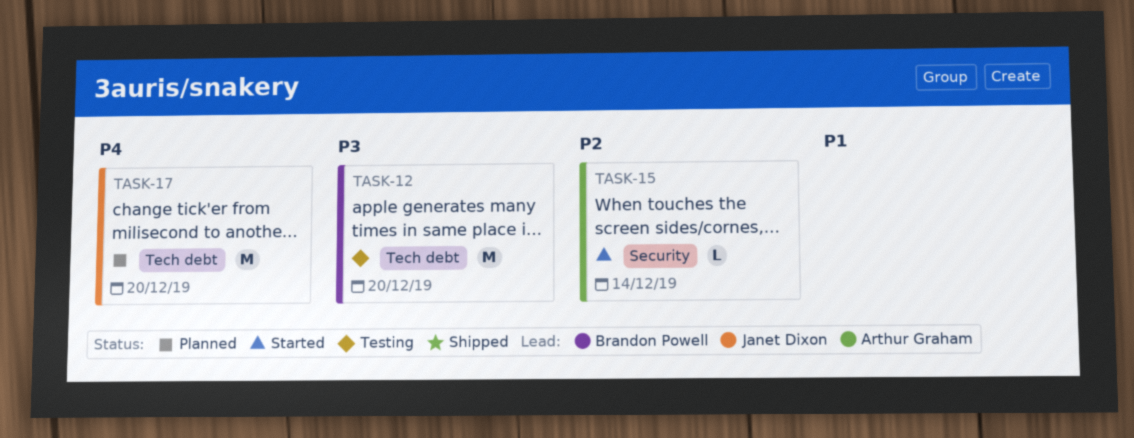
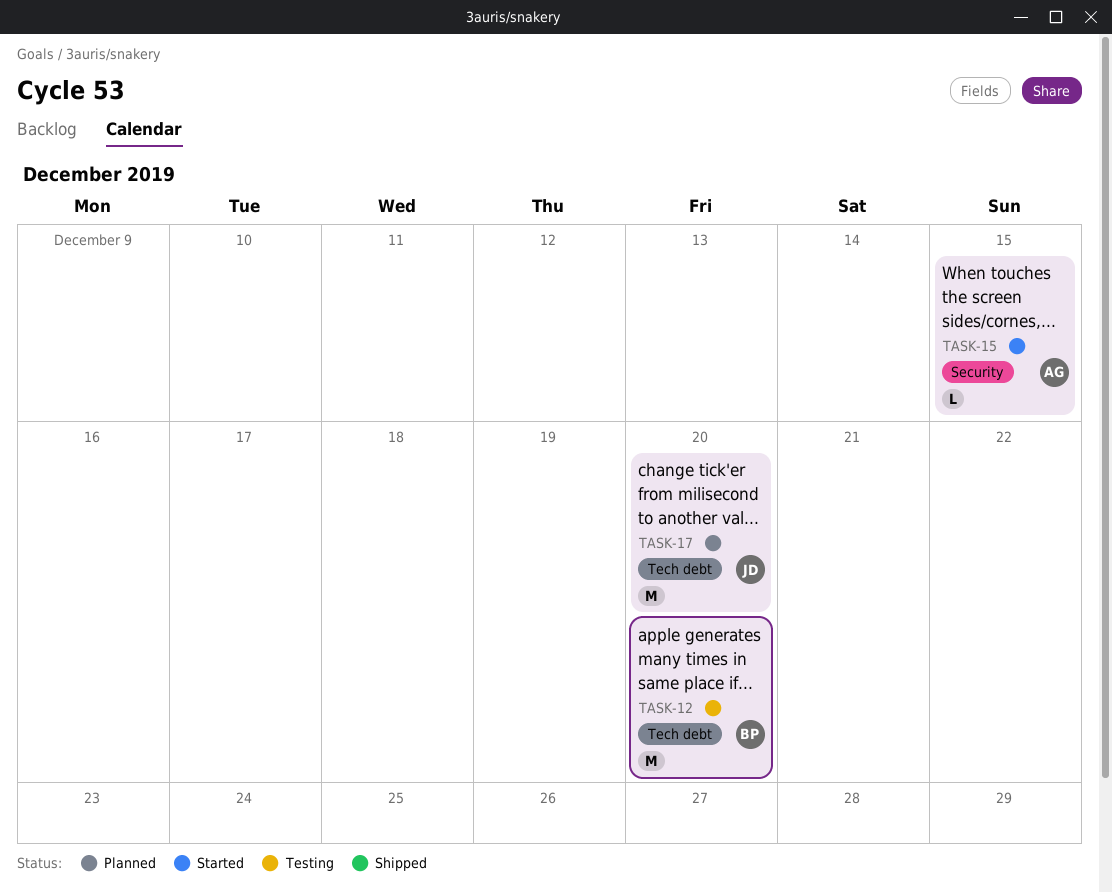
TASK-15, due: Dec 14 -> Dec 15

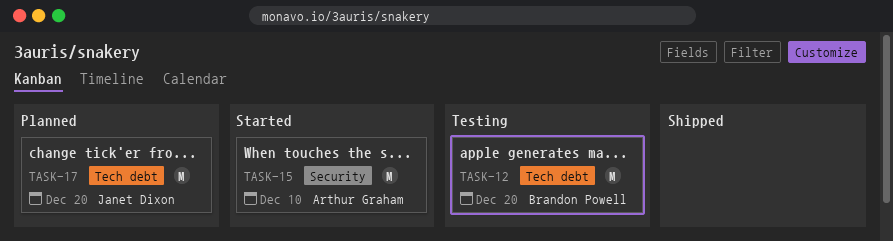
TASK-15, estimate: L -> M
TASK-15, due: Dec 15 -> Dec 10

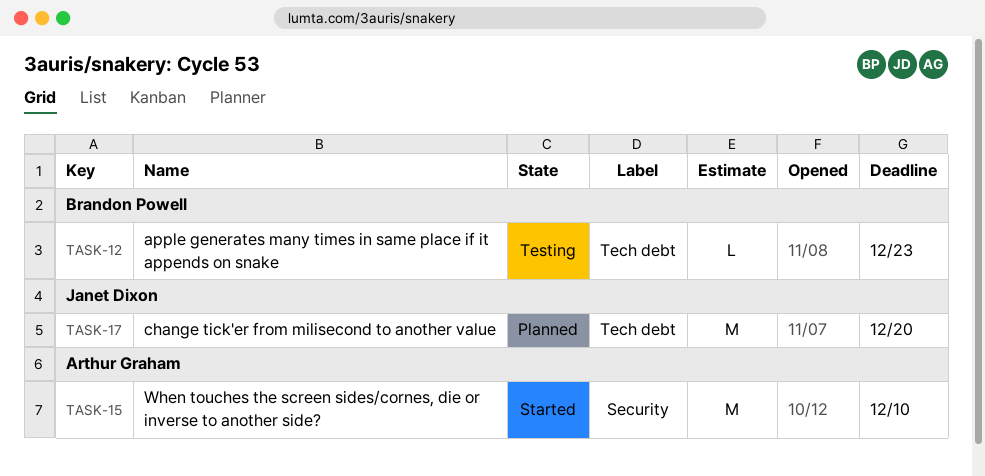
TASK-12, estimate: M -> L
TASK-12, due: Dec 20 -> Dec 23

